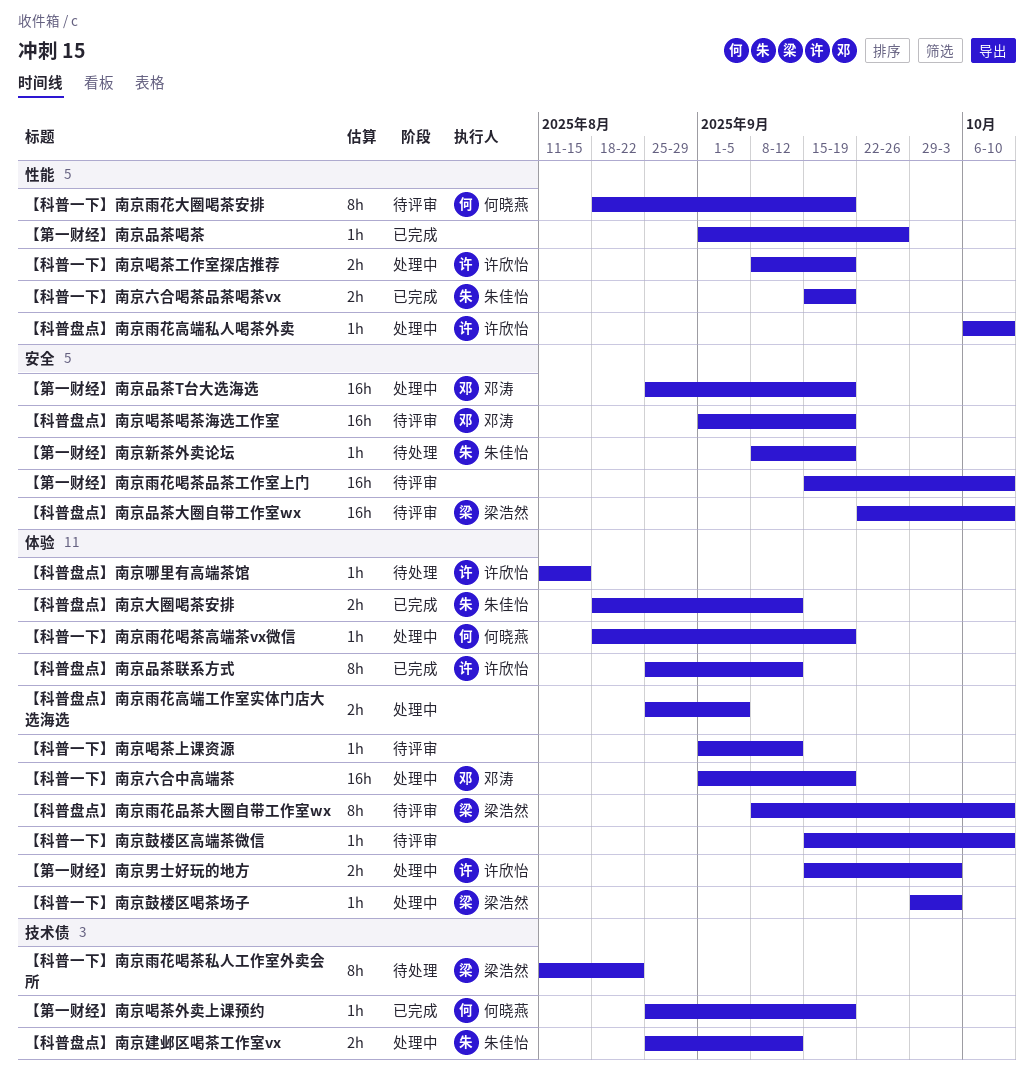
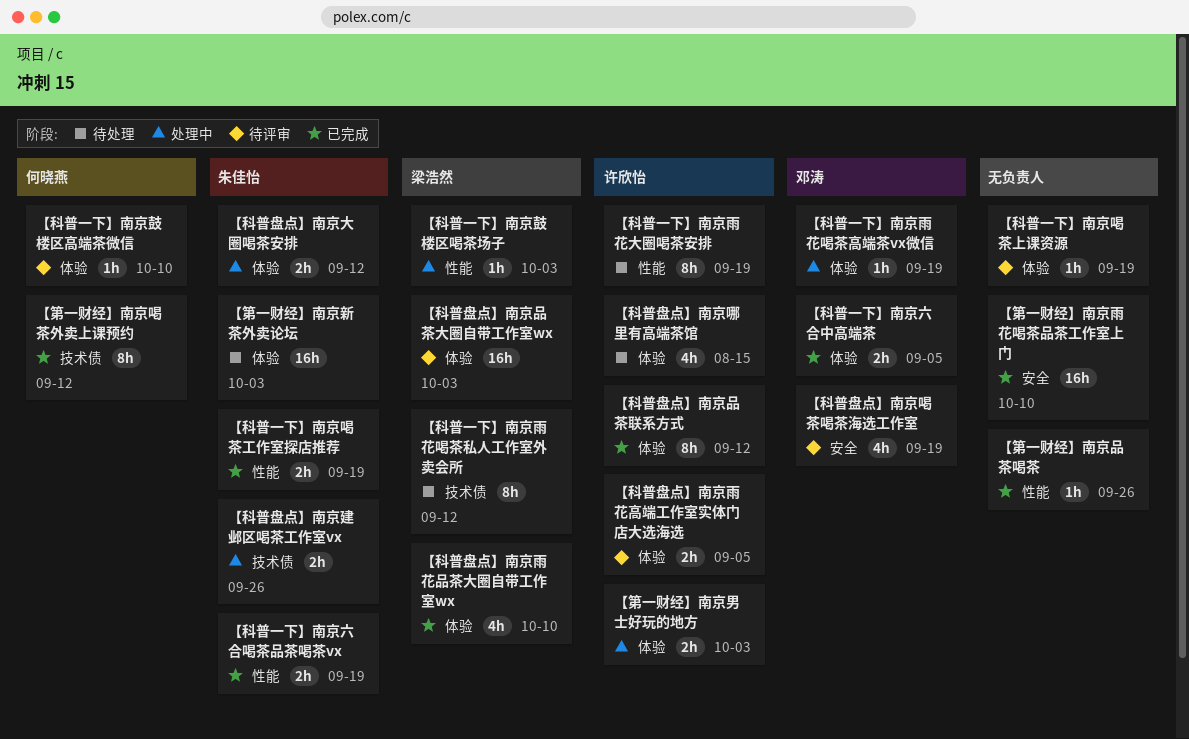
【科普一下】南京六合中高端茶, status: 处理中 -> 已完成
【科普一下】南京六合中高端茶, estimate: 16h -> 2h
【科普一下】南京六合中高端茶, due: Sep 19 -> Sep 5
【科普一下】南京喝茶上课资源, due: Sep 12 -> Sep 19
【科普一下】南京喝茶工作室探店推荐, status: 处理中 -> 已完成
【科普一下】南京喝茶工作室探店推荐, owner: 许欣怡 -> 朱佳怡
【科普一下】南京雨花喝茶私人工作室外卖会所, due: Aug 22 -> Sep 12
【科普一下】南京雨花喝茶高端茶vx微信, owner: 何晓燕 -> 邓涛
【科普一下】南京雨花大圈喝茶安排, status: 待评审 -> 待处理
【科普一下】南京雨花大圈喝茶安排, owner: 何晓燕 -> 许欣怡
【科普一下】南京鼓楼区喝茶场子, label: 体验 -> 性能
【科普一下】南京鼓楼区高端茶微信, owner: none -> 何晓燕
【科普盘点】南京品茶大圈自带工作室wx, label: 安全 -> 体验
【科普盘点】南京品茶大圈自带工作室wx, due: Oct 10 -> Oct 3
【科普盘点】南京哪里有高端茶馆, estimate: 1h -> 4h
【科普盘点】南京喝茶喝茶海选工作室, estimate: 16h -> 4h
【科普盘点】南京大圈喝茶安排, status: 已完成 -> 处理中
【科普盘点】南京建邺区喝茶工作室vx, due: Sep 12 -> Sep 26
【科普盘点】南京雨花品茶大圈自带工作室wx, status: 待评审 -> 已完成
【科普盘点】南京雨花品茶大圈自带工作室wx, estimate: 8h -> 4h
【科普盘点】南京雨花高端工作室实体门店大选海选, status: 处理中 -> 待评审
【科普盘点】南京雨花高端工作室实体门店大选海选, owner: none -> 许欣怡
【科普盘点】南京雨花高端私人喝茶外卖: present -> none
【第一财经】南京品茶T台大选海选: present -> none
【第一财经】南京喝茶外卖上课预约, estimate: 1h -> 8h
【第一财经】南京喝茶外卖上课预约, due: Sep 19 -> Sep 12
【第一财经】南京新茶外卖论坛, label: 安全 -> 体验
【第一财经】南京新茶外卖论坛, estimate: 1h -> 16h
【第一财经】南京新茶外卖论坛, due: Sep 19 -> Oct 3
【第一财经】南京雨花喝茶品茶工作室上门, status: 待评审 -> 已完成

